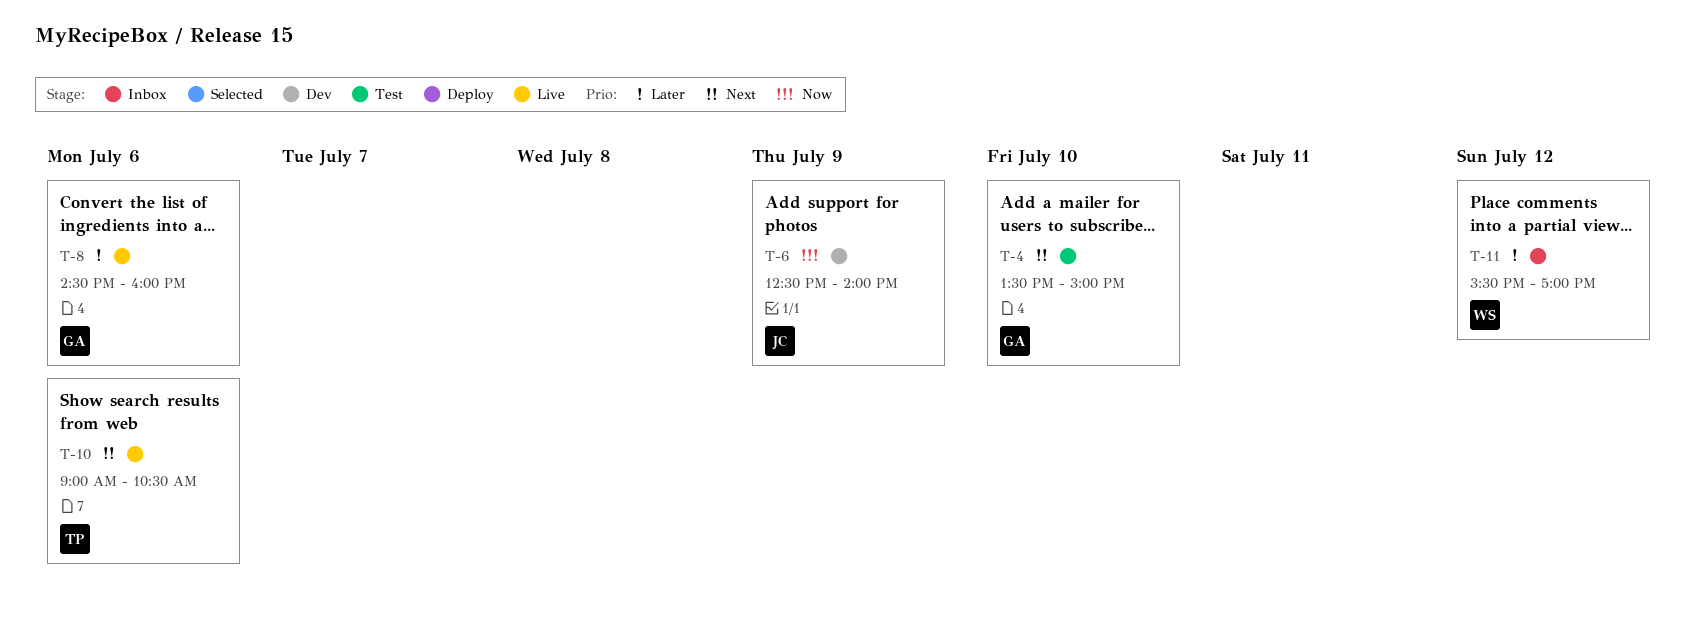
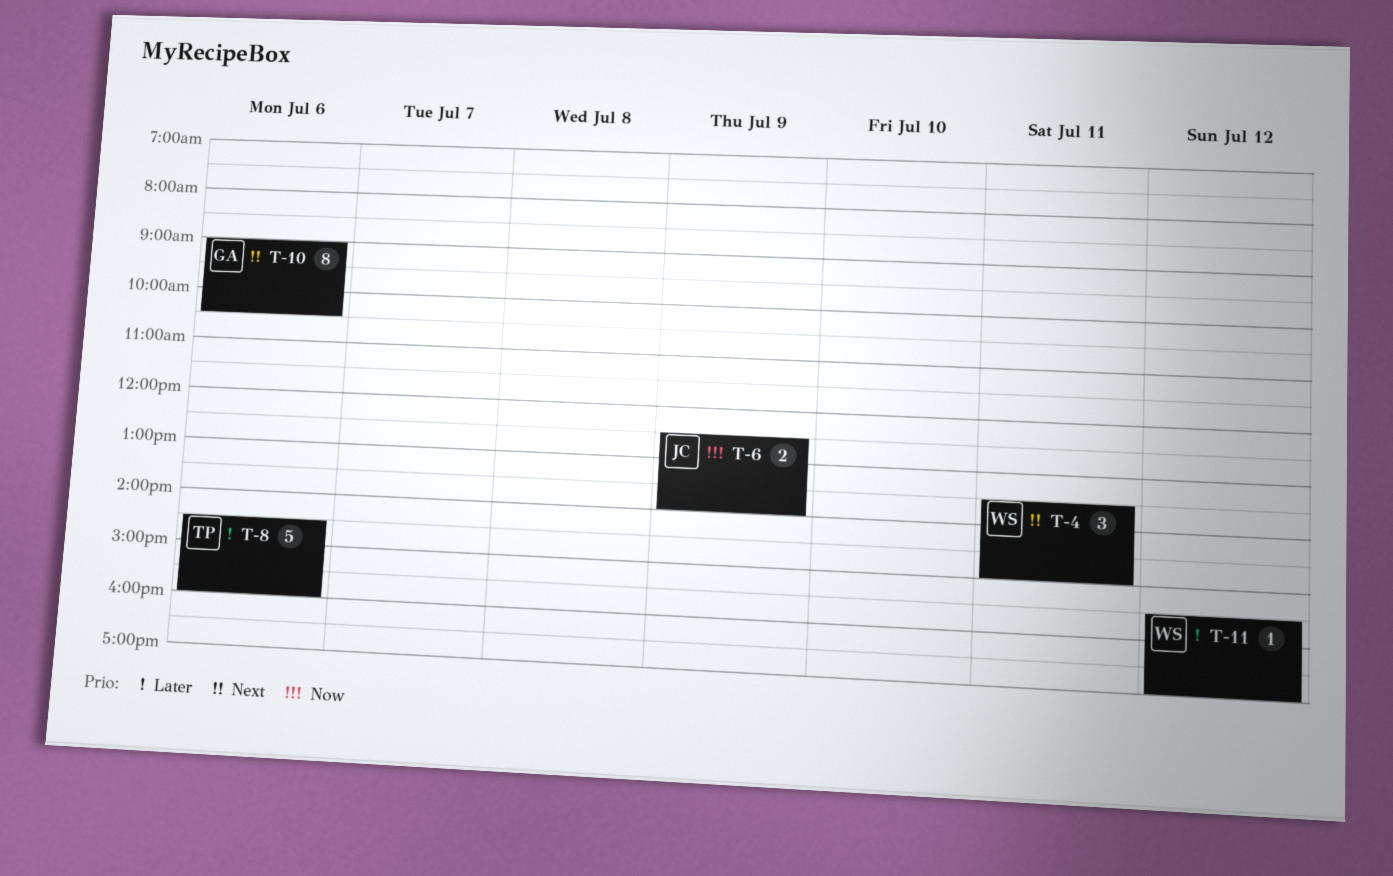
T-4, owner: GA -> WS
T-4, day: Jul 10 -> Jul 11
T-8, owner: GA -> TP
T-10, owner: TP -> GA

